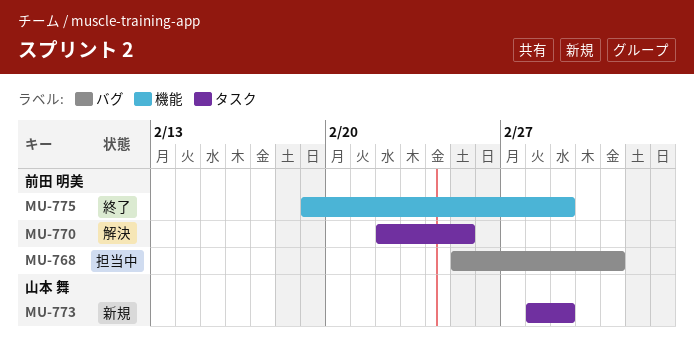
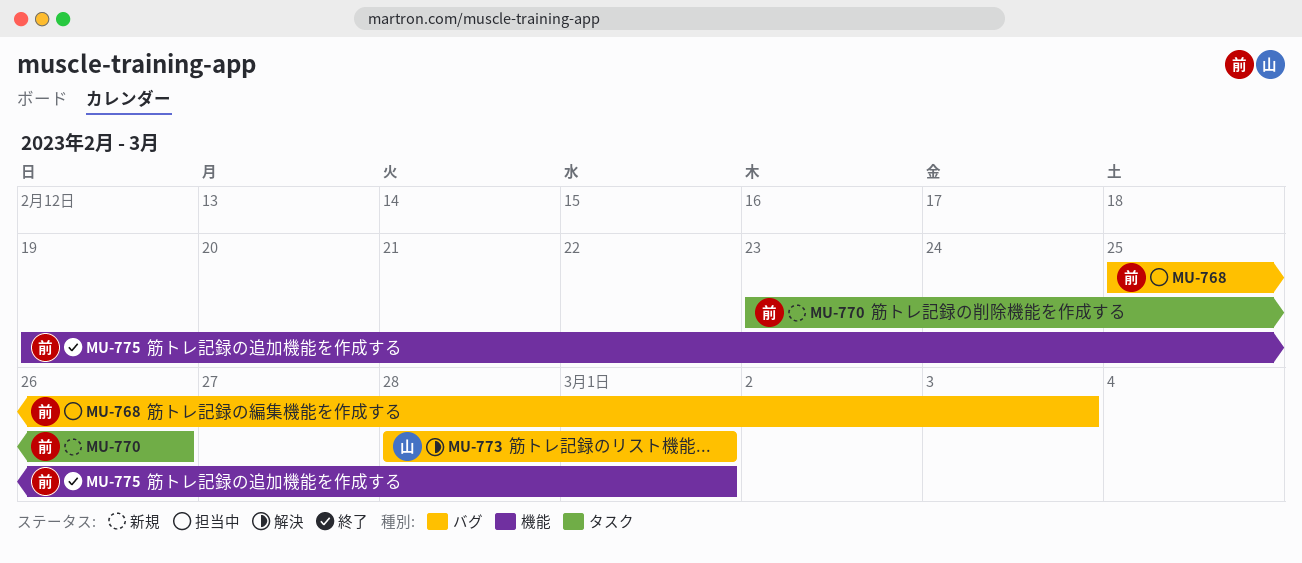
MU-770, status: 解決 -> 新規
MU-770, start: Feb 22 -> Feb 23
MU-770, due: Feb 25 -> Feb 26
MU-773, status: 新規 -> 解決
MU-773, label: タスク -> バグ

